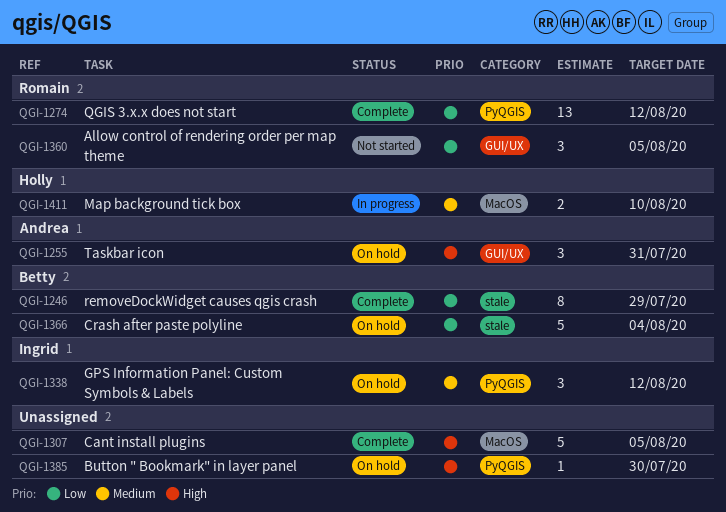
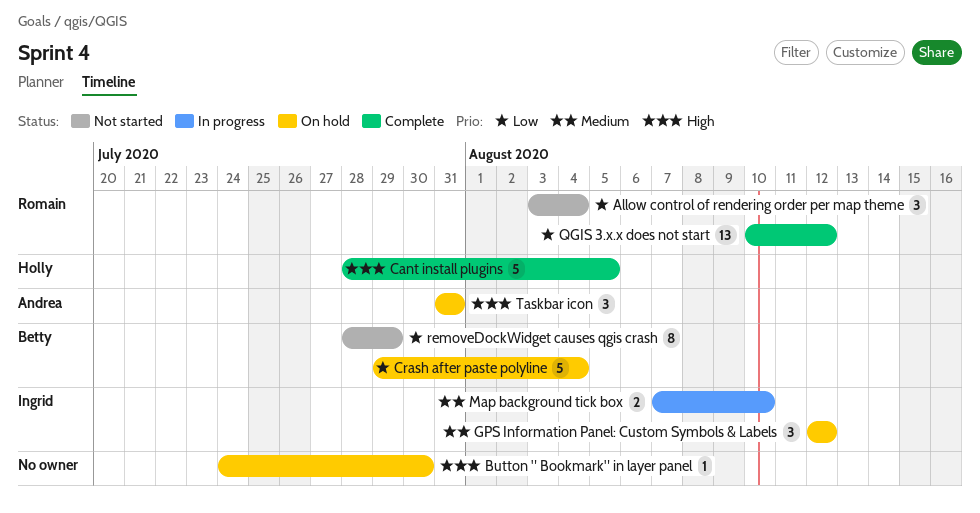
Allow control of rendering order per map theme, due: Aug 5 -> Aug 4
Cant install plugins, owner: none -> Holly
Map background tick box, owner: Holly -> Ingrid
removeDockWidget causes qgis crash, status: Complete -> Not started

